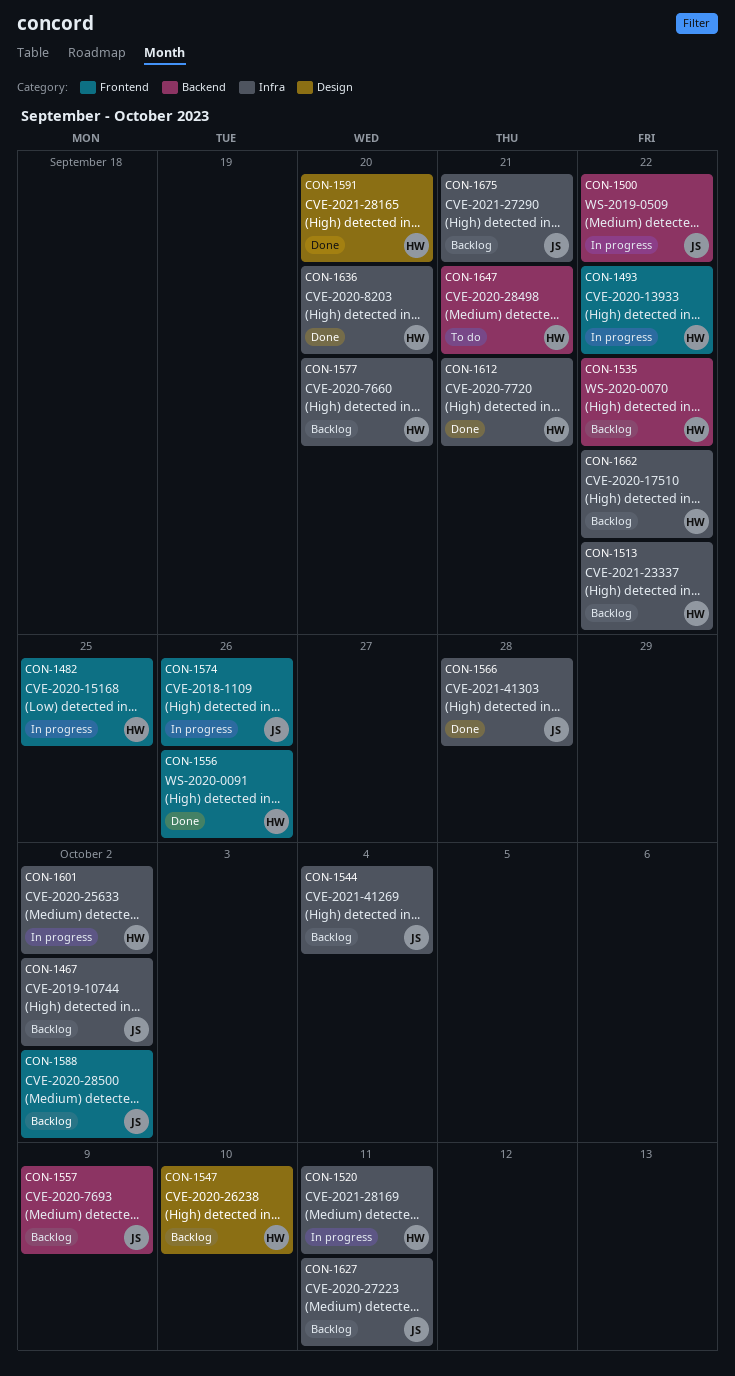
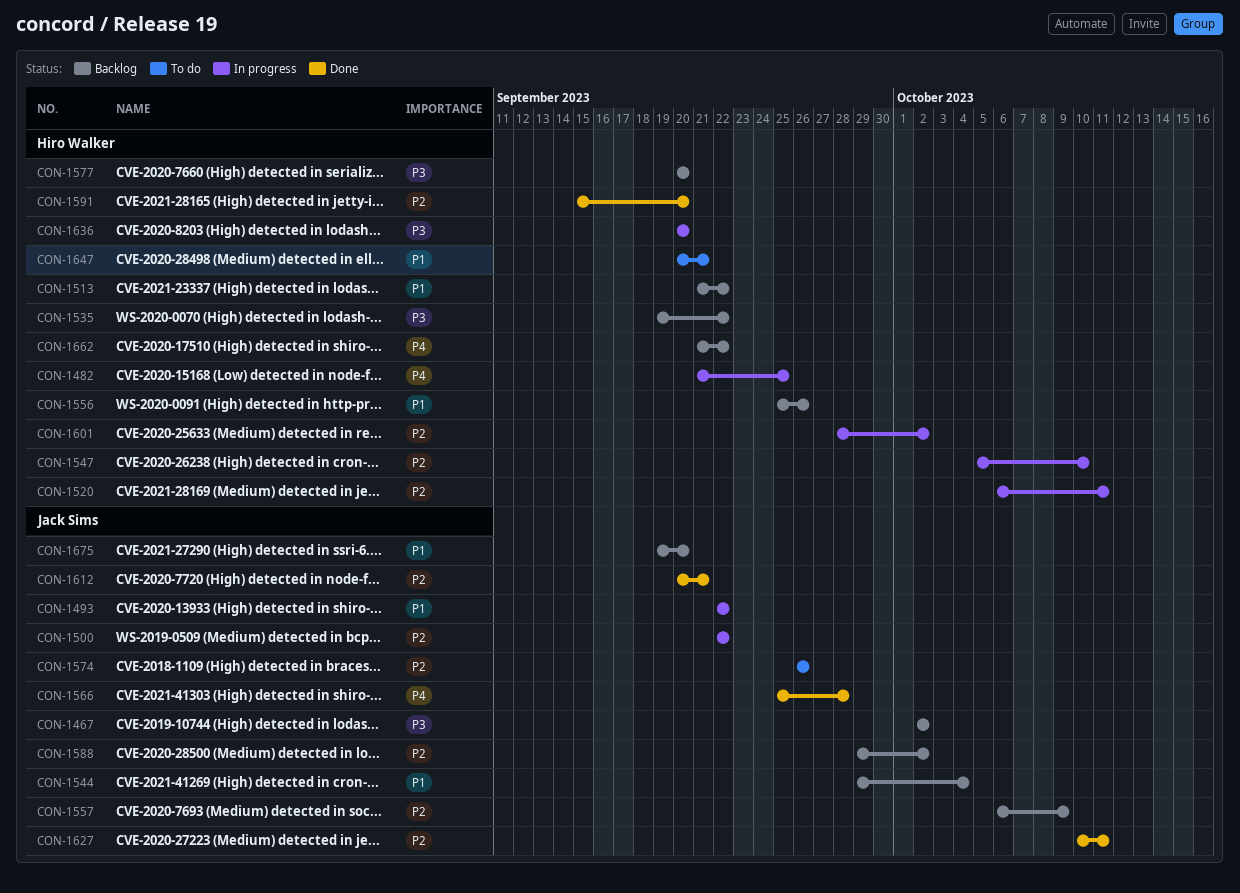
CON-1493, owner: Hiro Walker -> Jack Sims
CON-1547, status: Backlog -> In progress
CON-1556, status: Done -> Backlog
CON-1574, status: In progress -> To do
CON-1612, owner: Hiro Walker -> Jack Sims
CON-1627, status: Backlog -> Done
CON-1636, status: Done -> In progress
CON-1675, due: Sep 21 -> Sep 20

